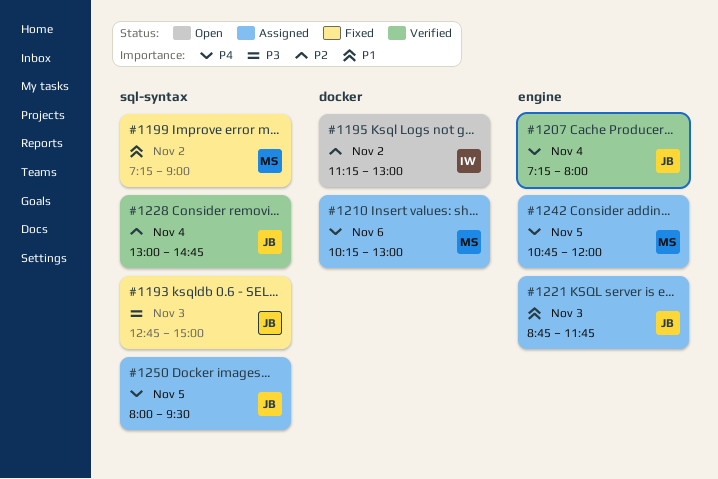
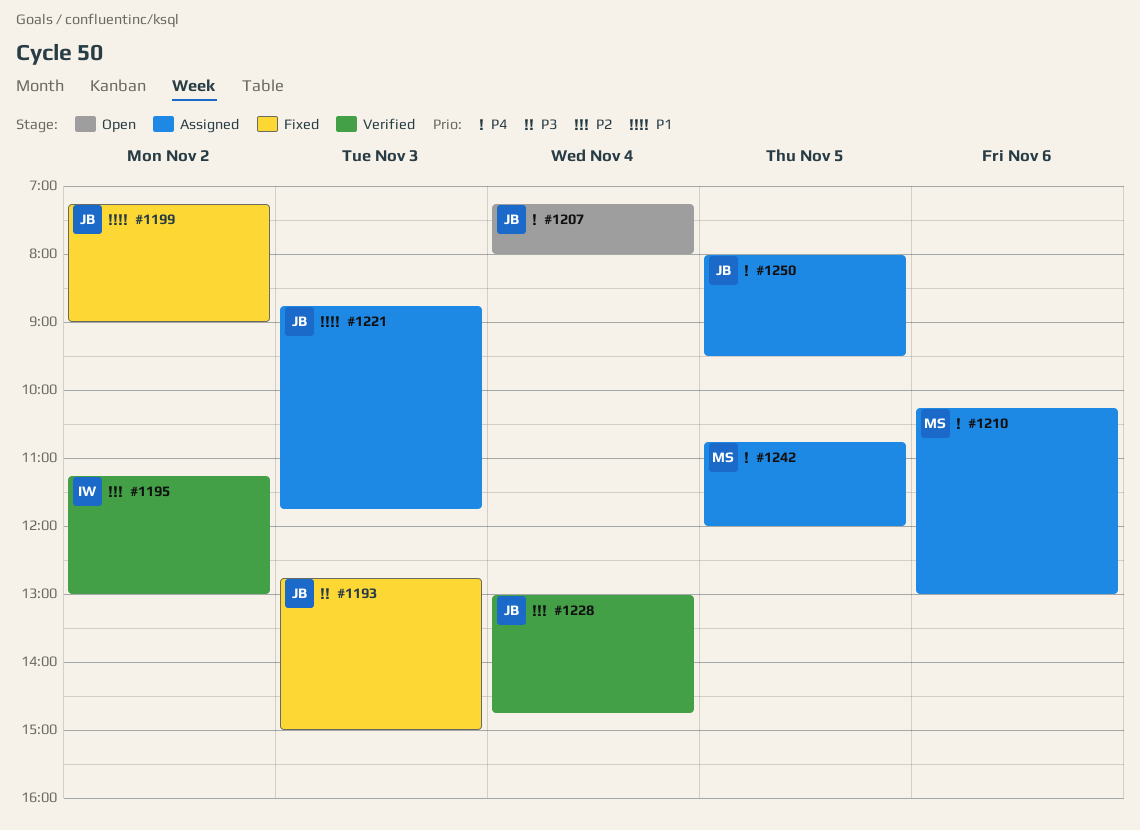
#1195, status: Open -> Verified
#1199, owner: MS -> JB
#1207, status: Verified -> Open

